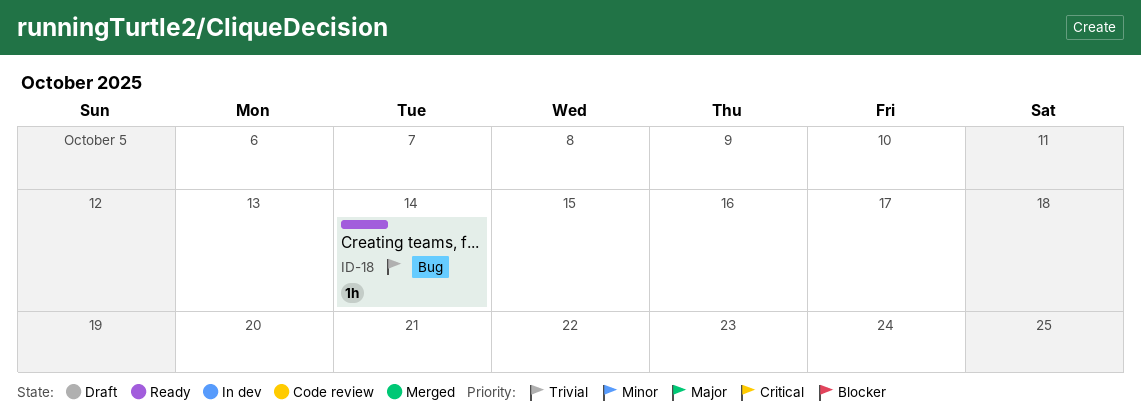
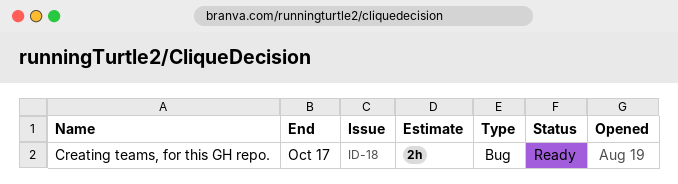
ID-18, estimate: 1h -> 2h
ID-18, due: Oct 14 -> Oct 17

